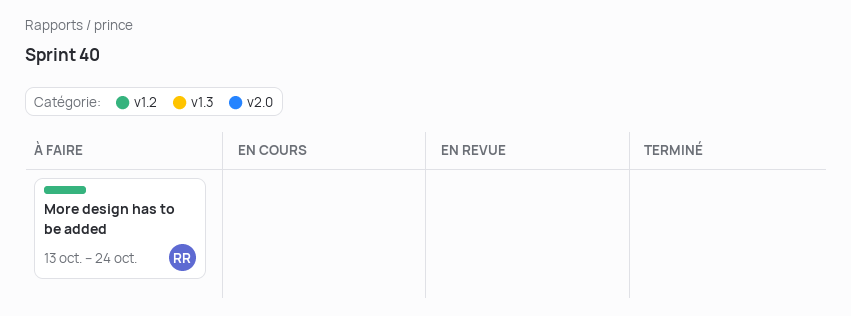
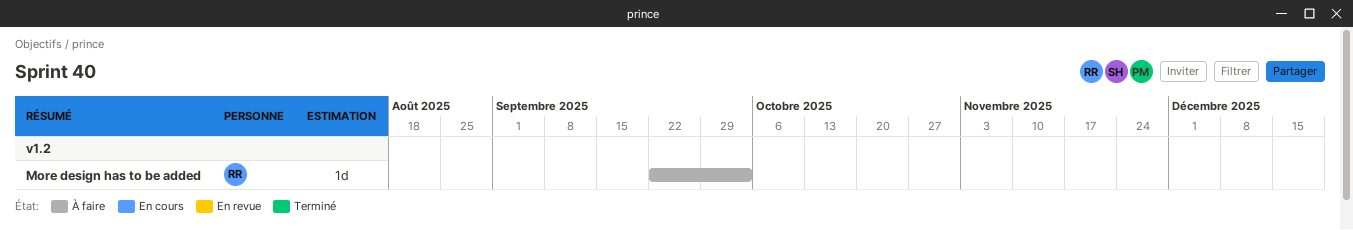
More design has to be added, start: Oct 13 -> Sep 22
More design has to be added, due: Oct 24 -> Oct 3

